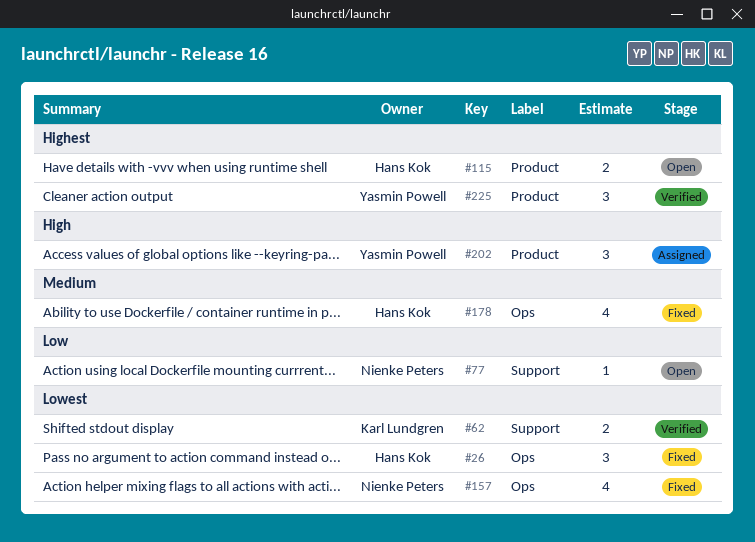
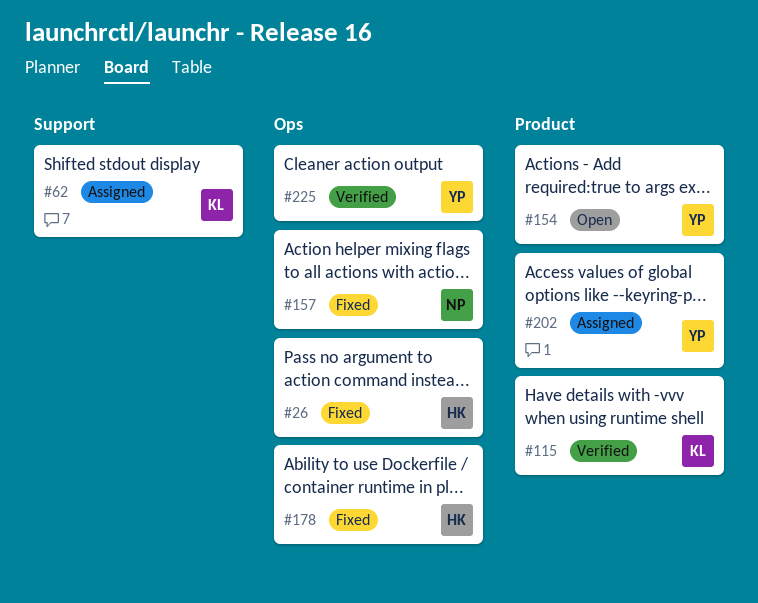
#62, status: Verified -> Assigned
#77: present -> none
#115, status: Open -> Verified
#115, owner: Hans Kok -> Karl Lundgren
#154: none -> present
#225, label: Product -> Ops

